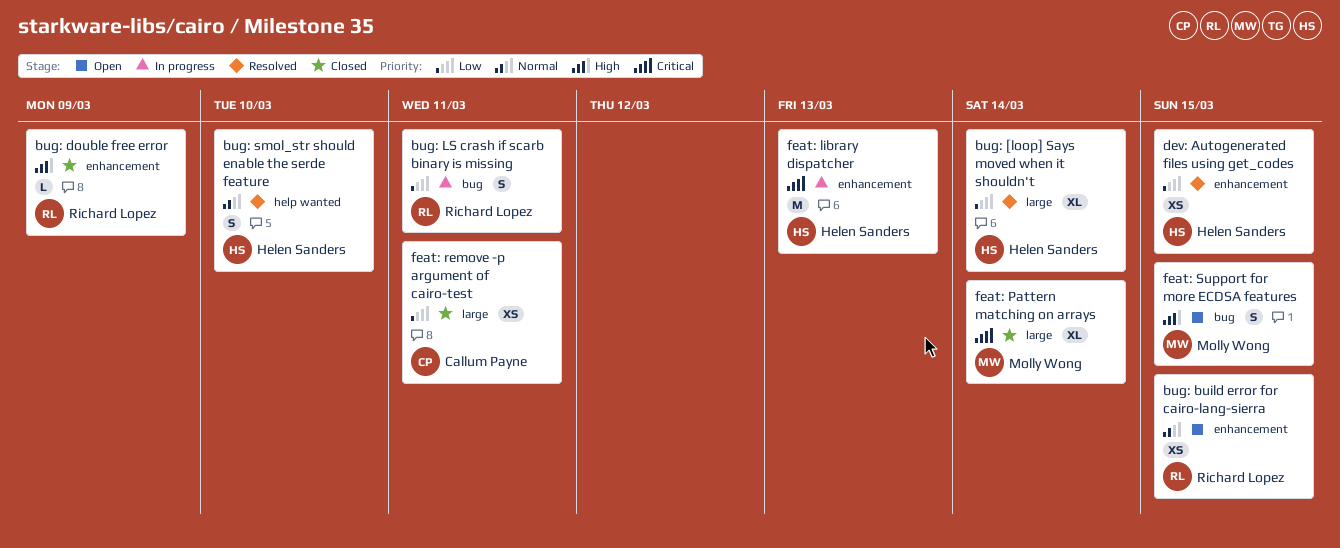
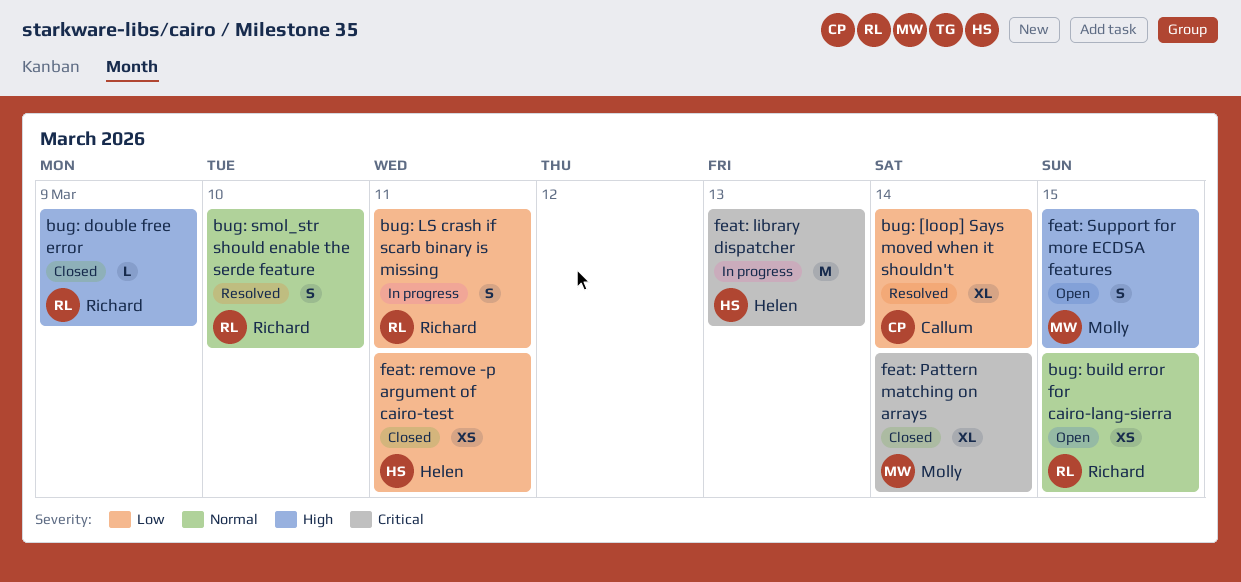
bug: [loop] Says moved when it shouldn't, owner: Helen Sanders -> Callum Payne
bug: smol_str should enable the serde feature, owner: Helen Sanders -> Richard Lopez
dev: Autogenerated files using get_codes: present -> none
feat: remove -p argument of cairo-test, owner: Callum Payne -> Helen Sanders

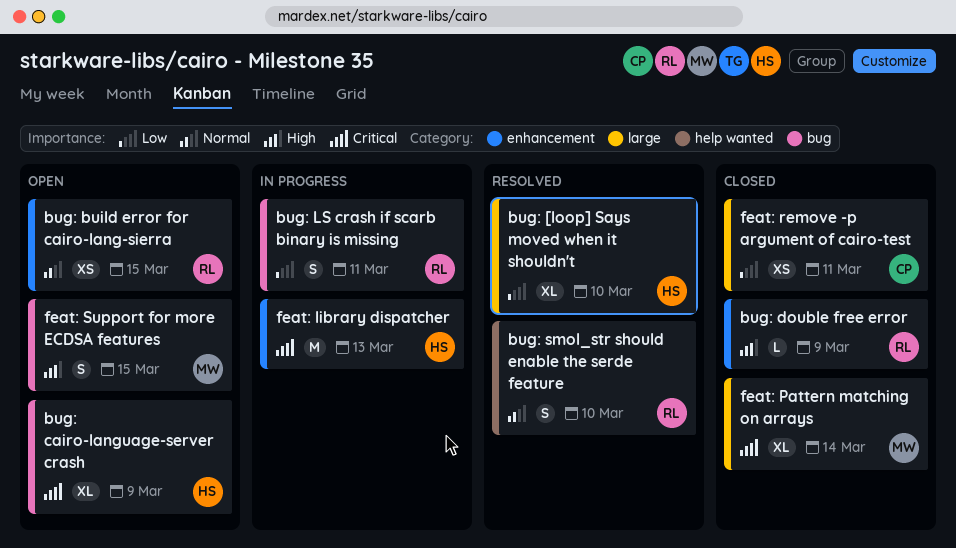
bug: [loop] Says moved when it shouldn't, owner: Callum -> Helen
bug: [loop] Says moved when it shouldn't, due: Mar 14 -> Mar 10
bug: cairo-language-server crash: none -> present
feat: remove -p argument of cairo-test, owner: Helen -> Callum

